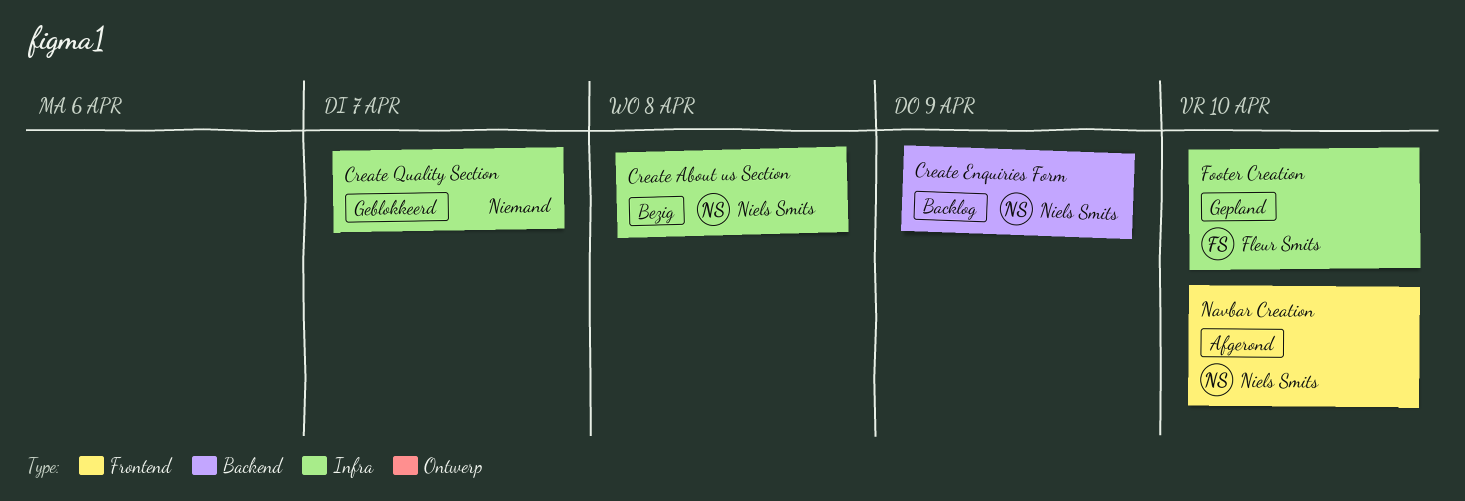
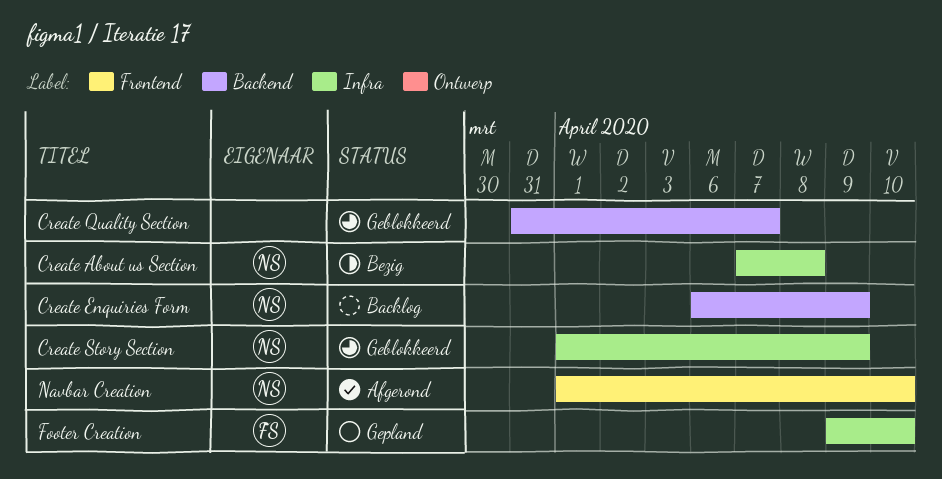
Create Quality Section, label: Infra -> Backend
Create Story Section: none -> present

